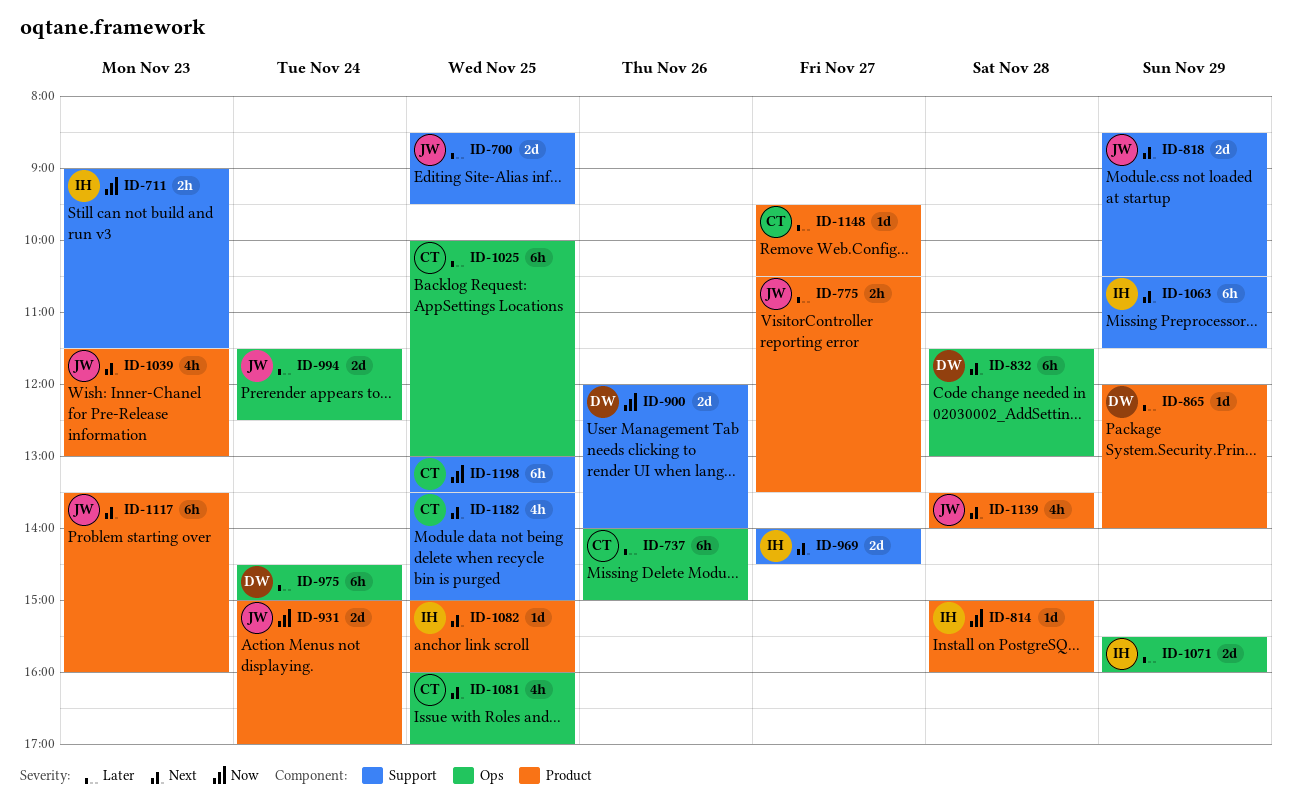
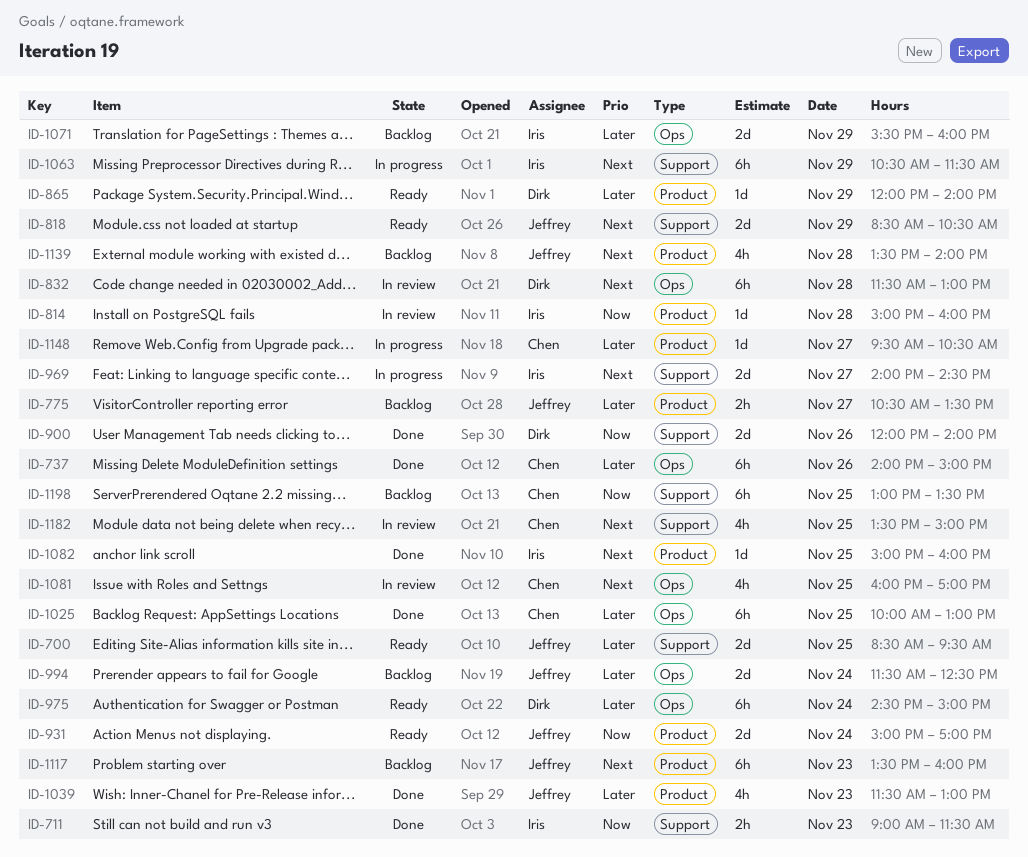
ID-1039, priority: Next -> Later

